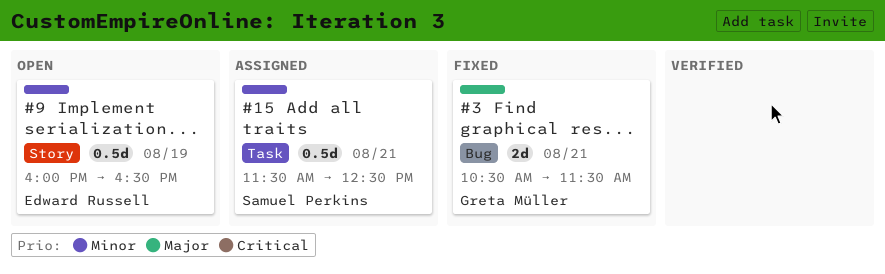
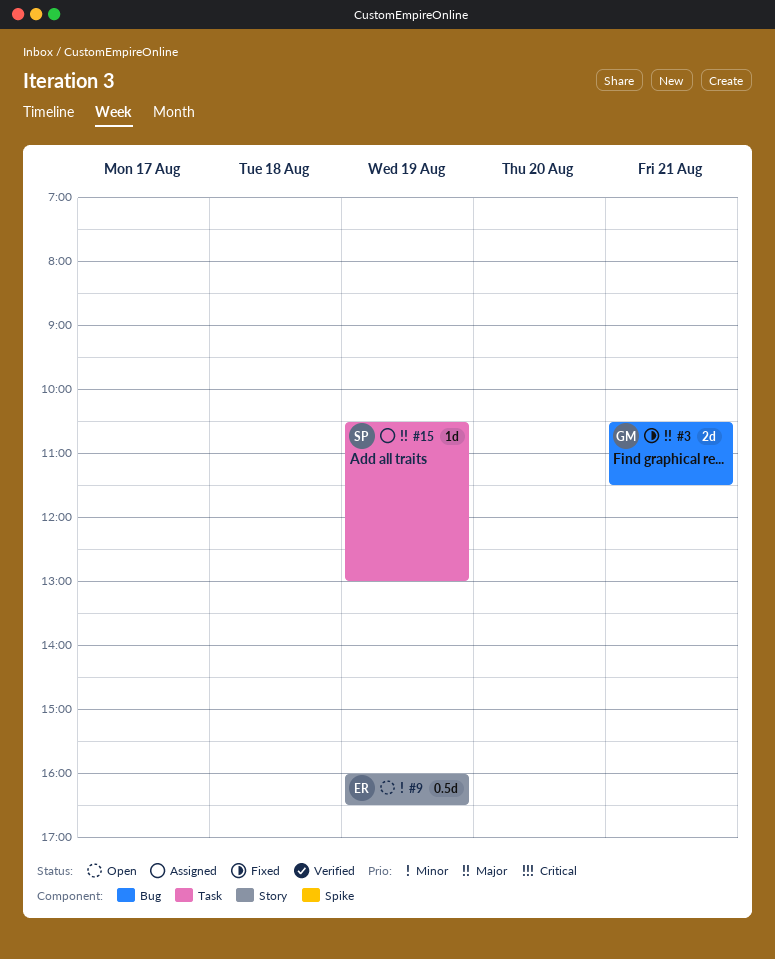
#15, priority: Minor -> Major
#15, estimate: 0.5d -> 1d
#15, day: Aug 21 -> Aug 19
#15, begins: 11:30 -> 10:30
#15, ends: 12:30 -> 13:00

